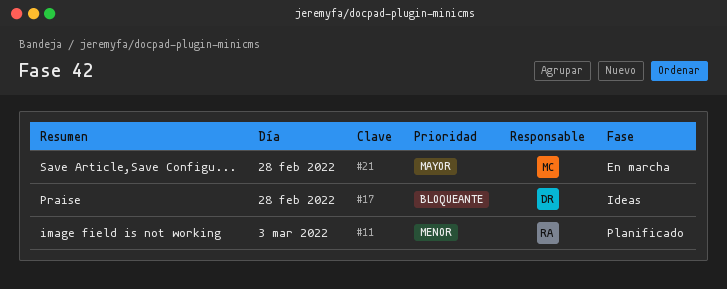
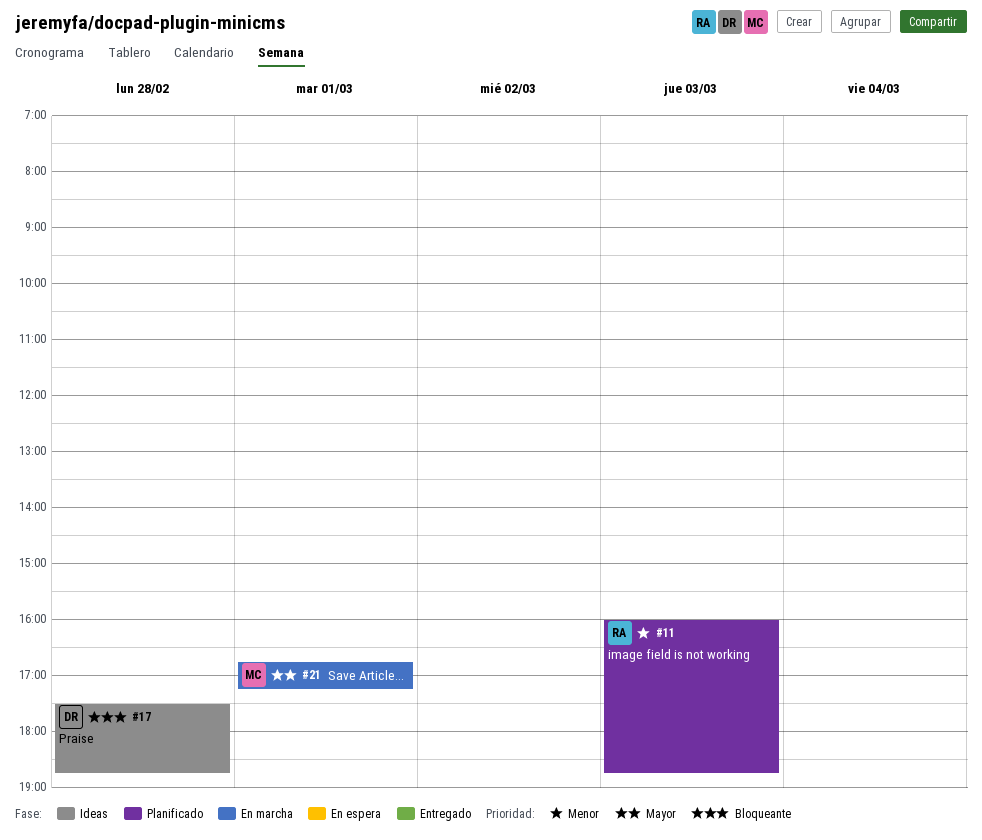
#21, day: Feb 28 -> Mar 1

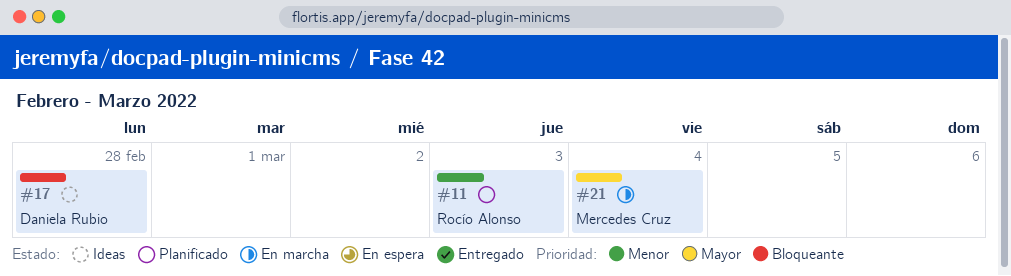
#21, day: Mar 1 -> Mar 4

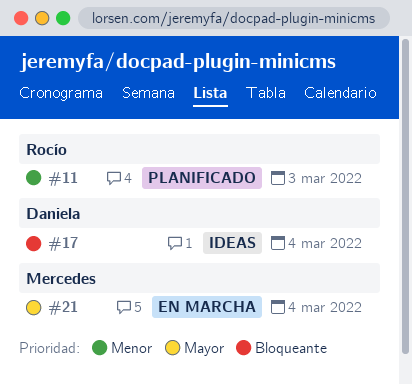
#17, day: Feb 28 -> Mar 4

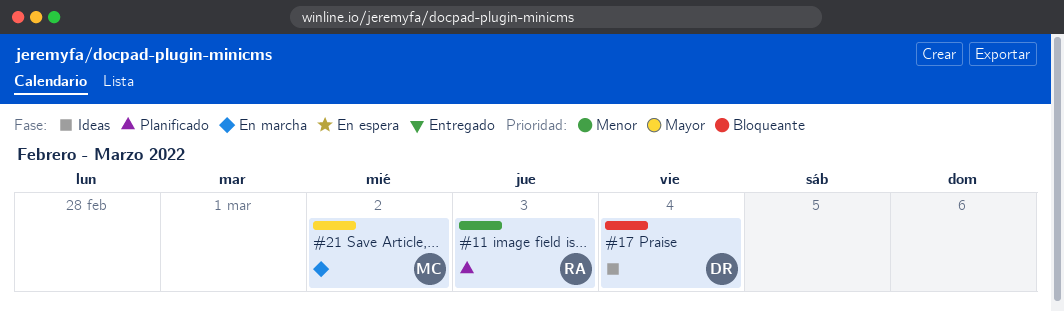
#21, day: Mar 4 -> Mar 2

